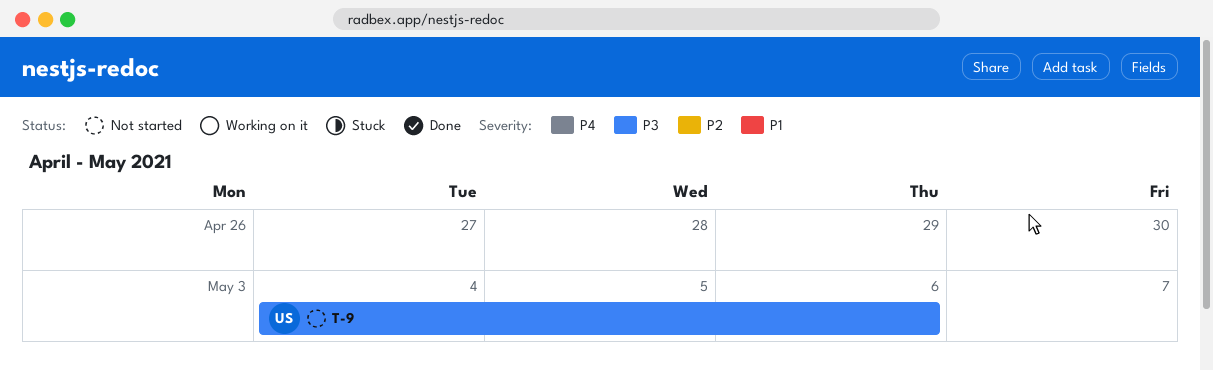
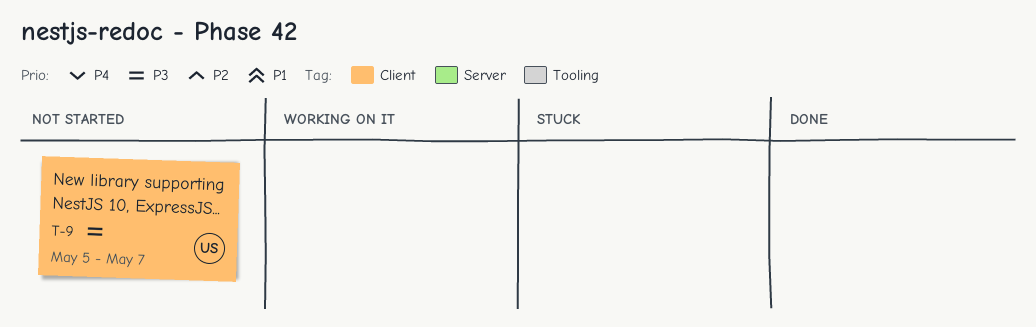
T-9, start: May 4 -> May 5
T-9, due: May 6 -> May 7

